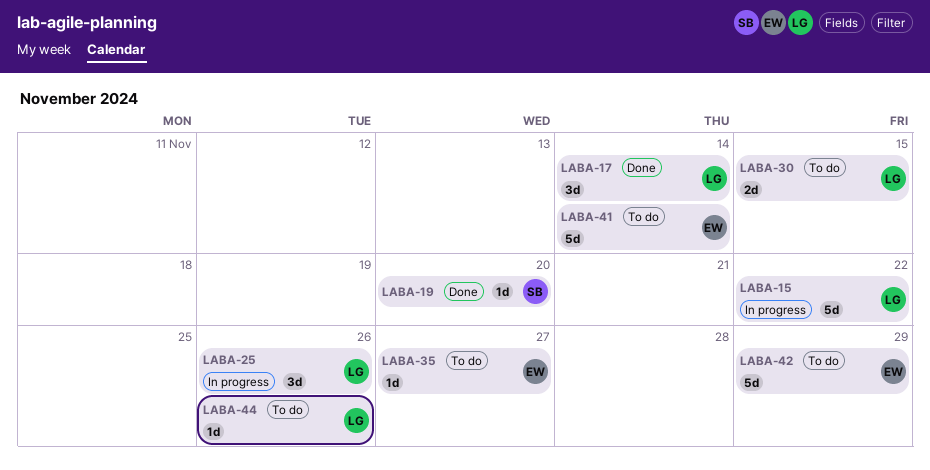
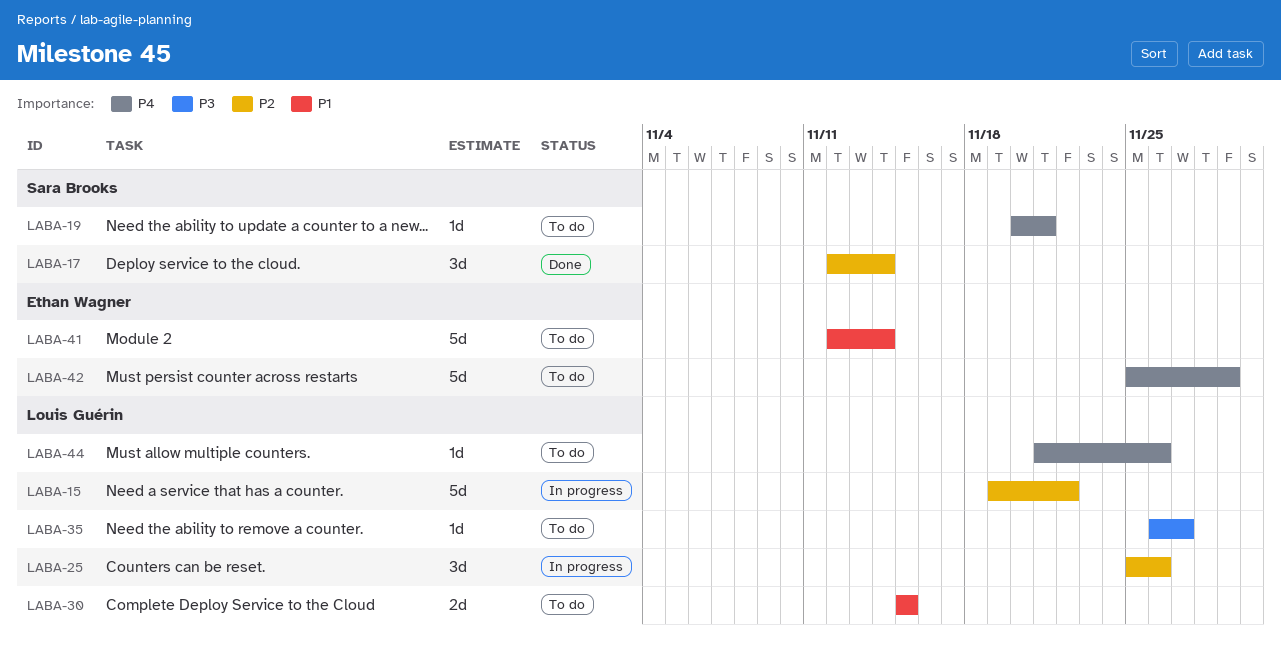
LABA-17, owner: Louis Guérin -> Sara Brooks
LABA-19, status: Done -> To do
LABA-19, due: Nov 20 -> Nov 21
LABA-35, owner: Ethan Wagner -> Louis Guérin

